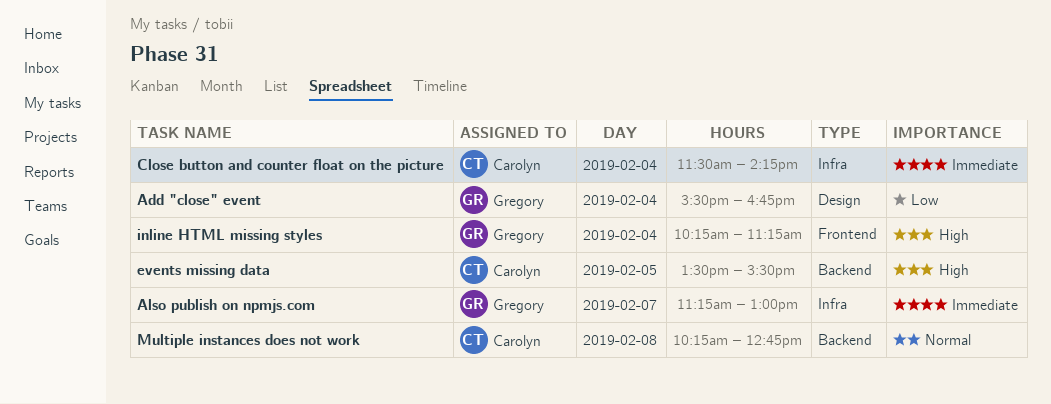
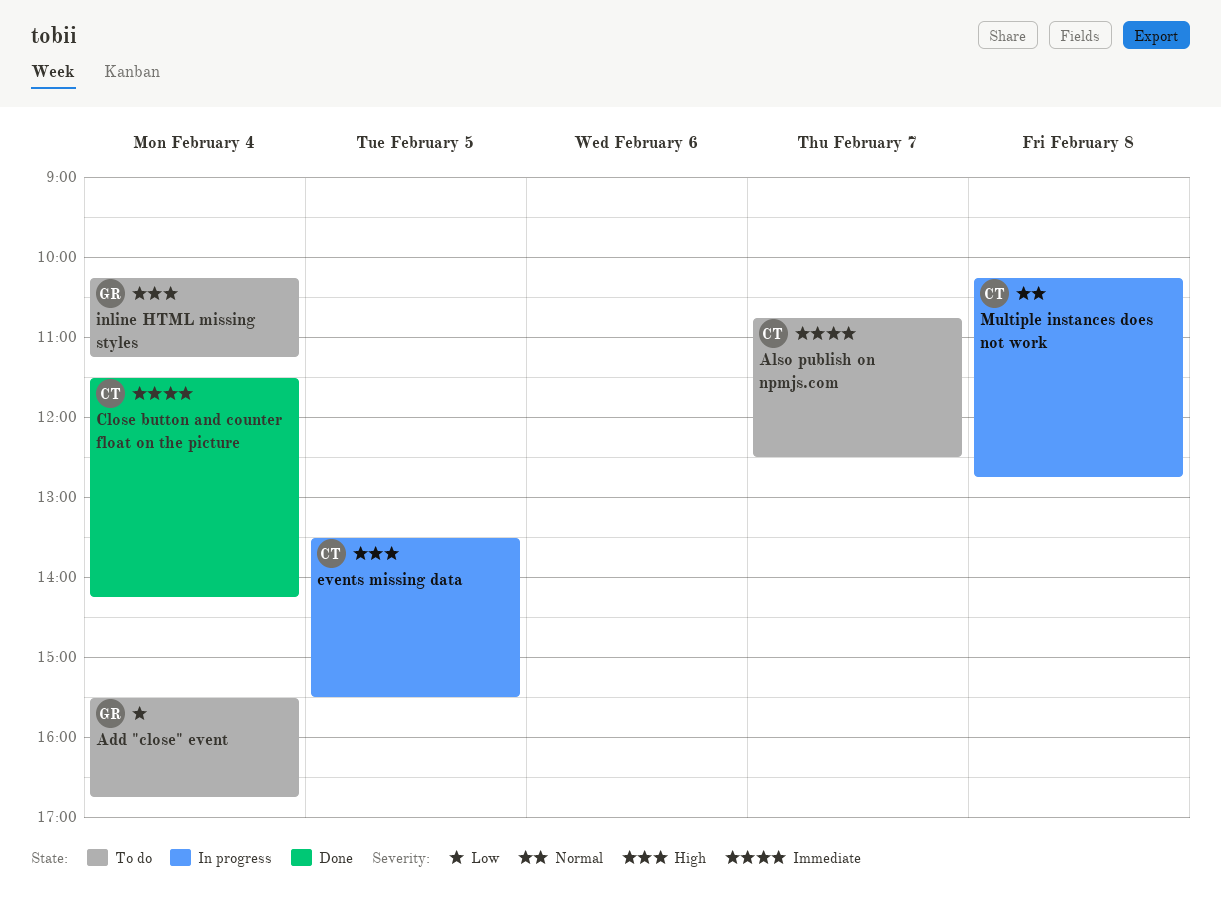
Also publish on npmjs.com, owner: Gregory -> Carolyn
Also publish on npmjs.com, begins: 11:15 -> 10:45
Also publish on npmjs.com, ends: 13:00 -> 12:30

